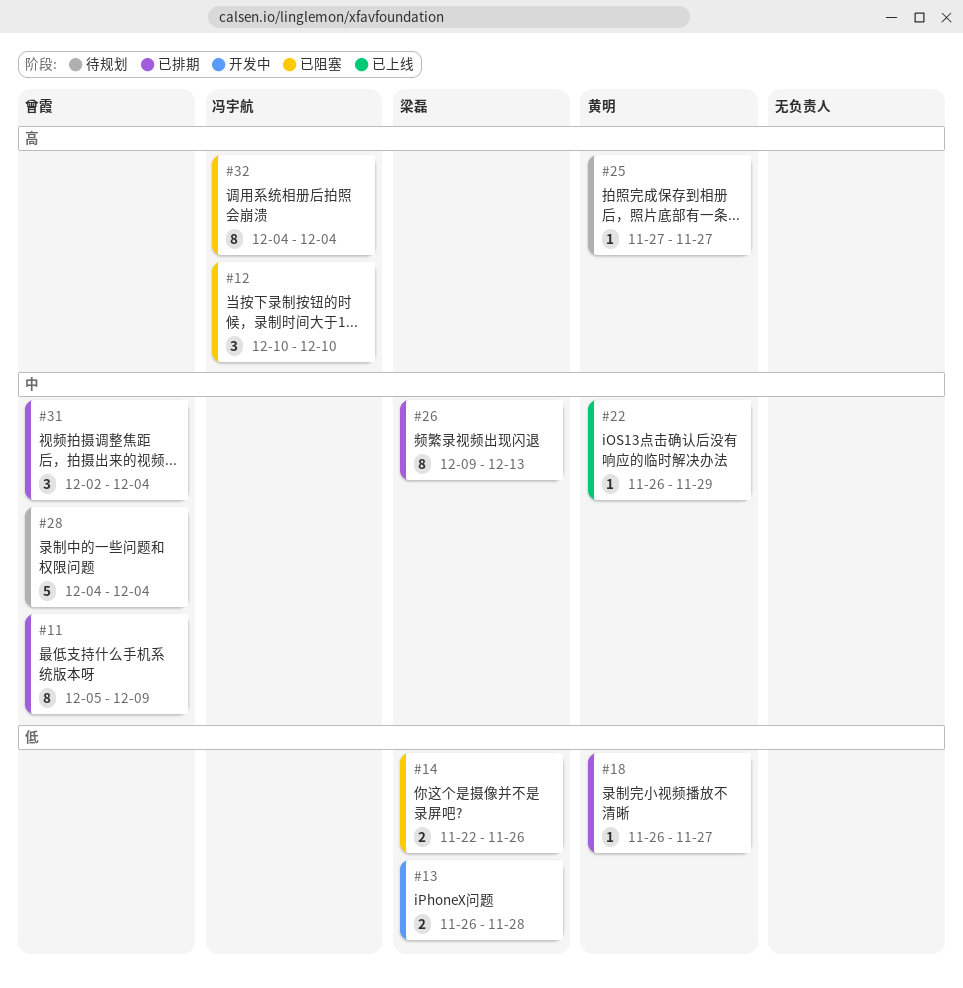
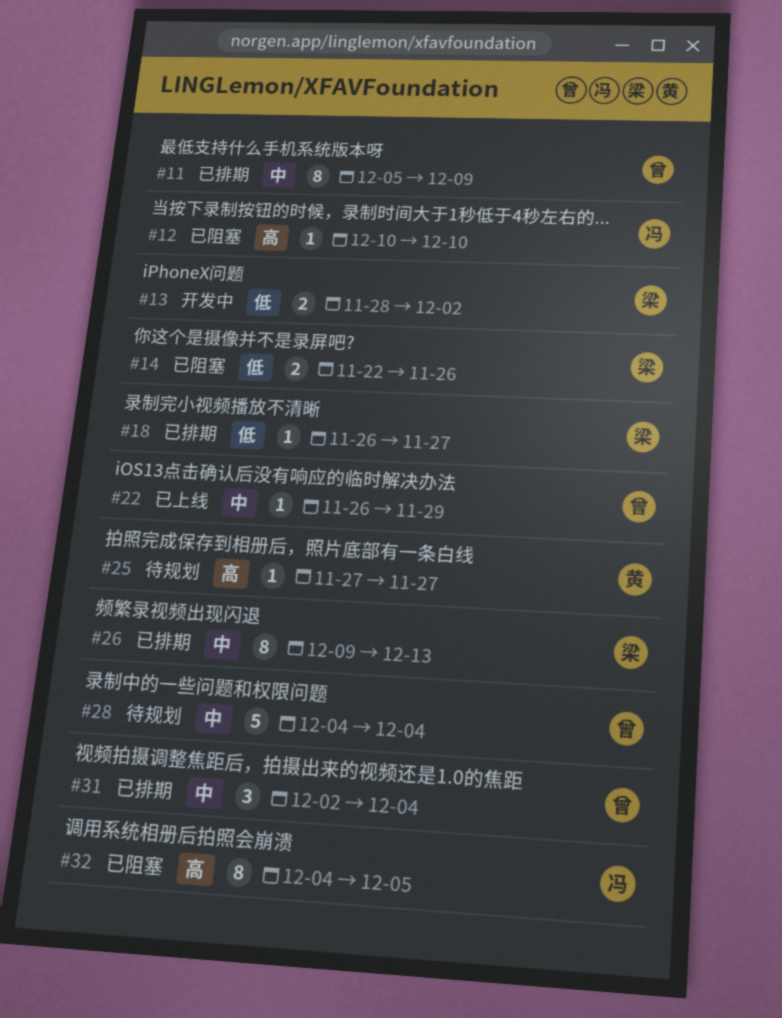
#12, estimate: 3 -> 1
#13, start: Nov 26 -> Nov 28
#13, due: Nov 28 -> Dec 2
#18, owner: 黄明 -> 梁磊
#22, owner: 黄明 -> 曾霞
#32, due: Dec 4 -> Dec 5

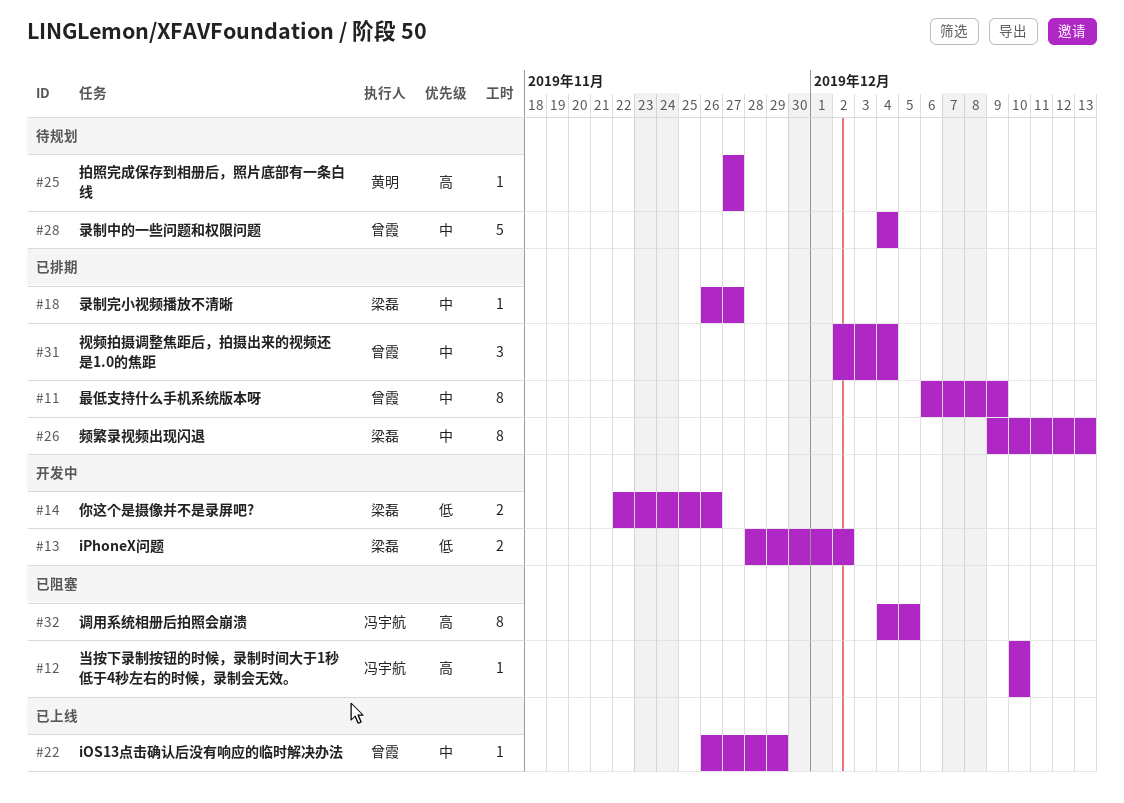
#11, start: Dec 5 -> Dec 6
#14, status: 已阻塞 -> 开发中
#18, priority: 低 -> 中

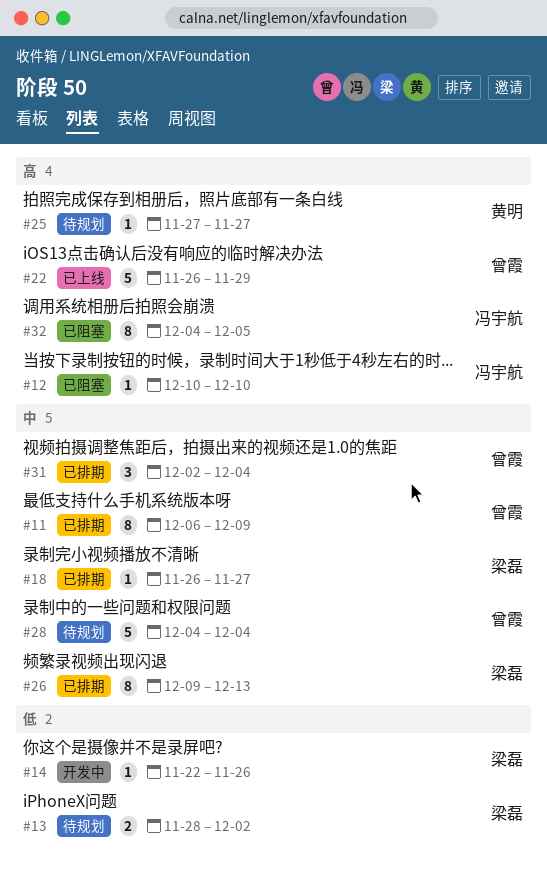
#13, status: 开发中 -> 待规划
#14, estimate: 2 -> 1
#22, priority: 中 -> 高
#22, estimate: 1 -> 5

